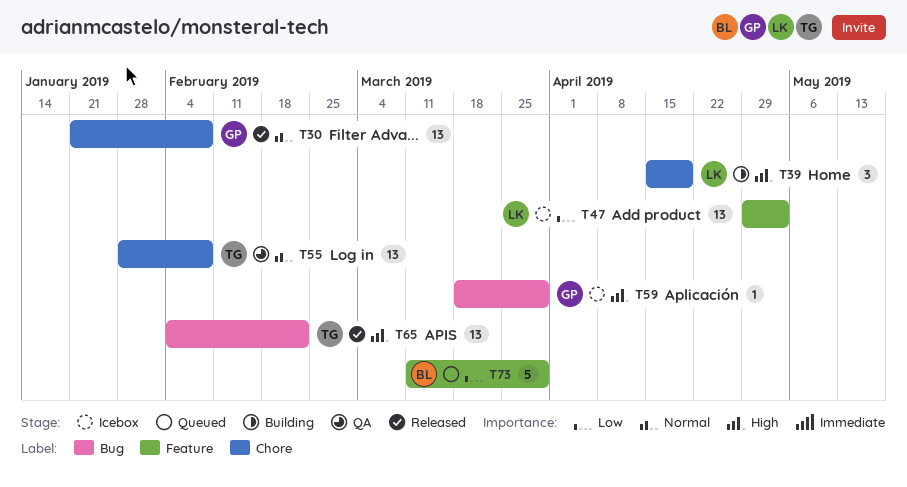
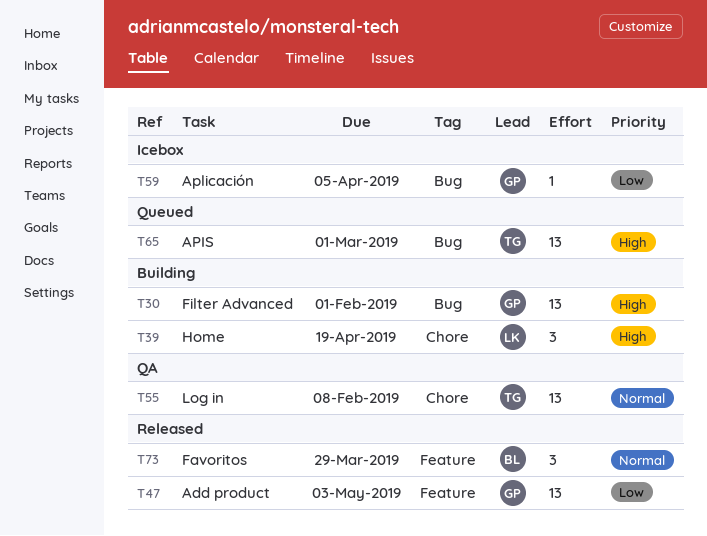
T30, status: Released -> Building
T30, priority: Normal -> High
T30, label: Chore -> Bug
T30, due: Feb 8 -> Feb 1
T47, status: Icebox -> Released
T47, owner: LK -> GP
T59, priority: High -> Low
T59, due: Mar 29 -> Apr 5
T65, status: Released -> Queued
T65, due: Feb 22 -> Mar 1
T73, status: Queued -> Released
T73, priority: Low -> Normal
T73, estimate: 5 -> 3

